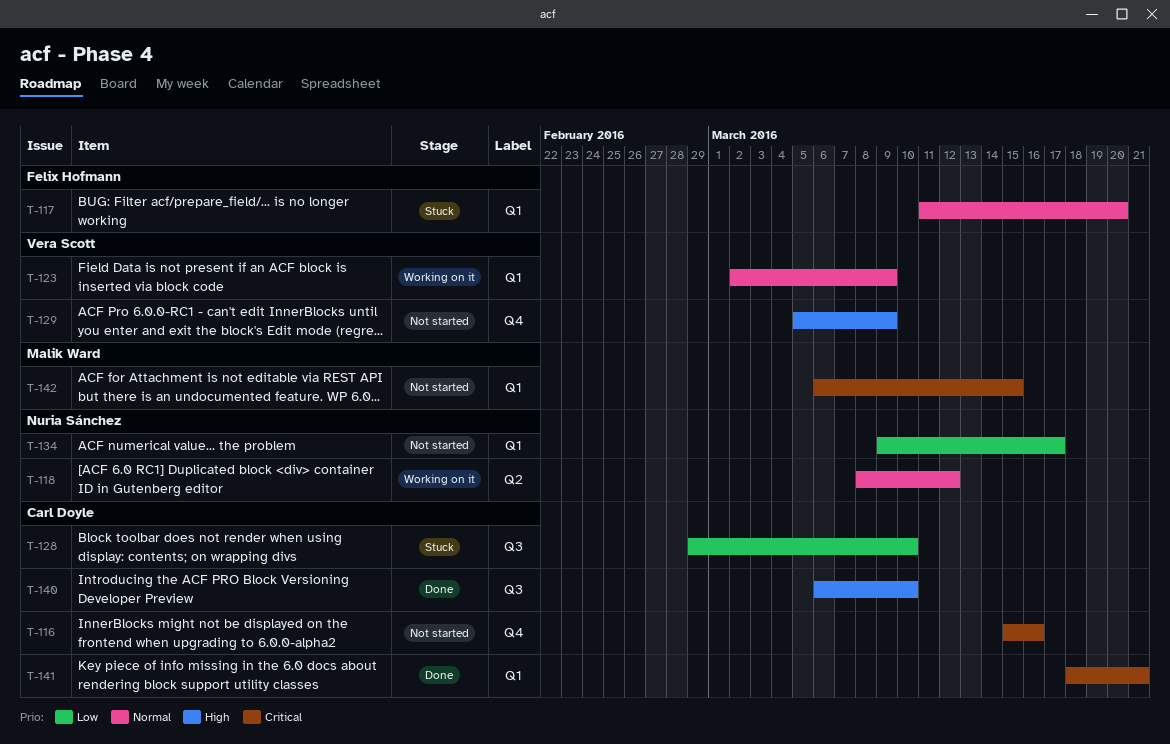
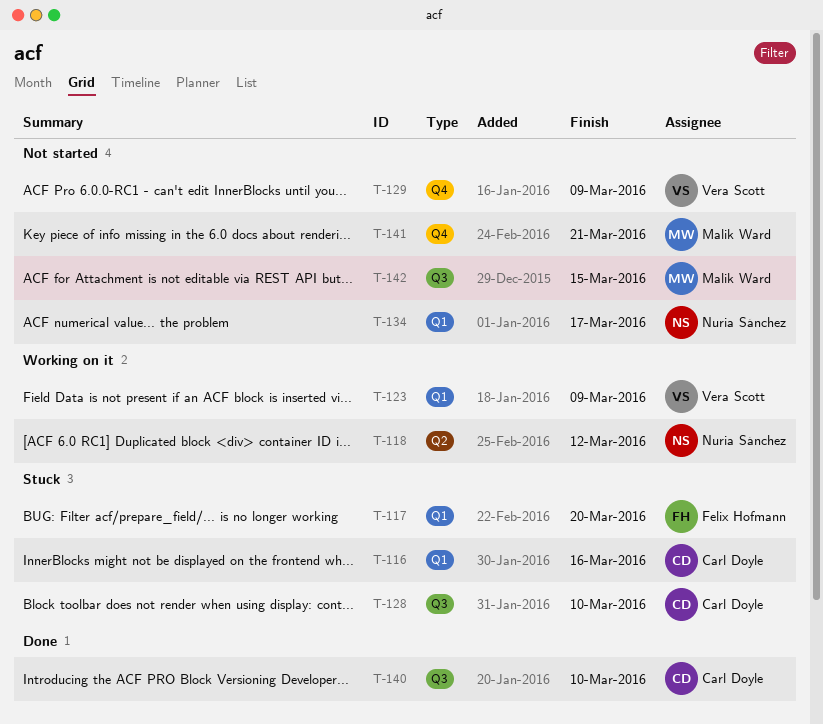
T-116, status: Not started -> Stuck
T-116, label: Q4 -> Q1
T-141, status: Done -> Not started
T-141, owner: Carl Doyle -> Malik Ward
T-141, label: Q1 -> Q4
T-142, label: Q1 -> Q3

